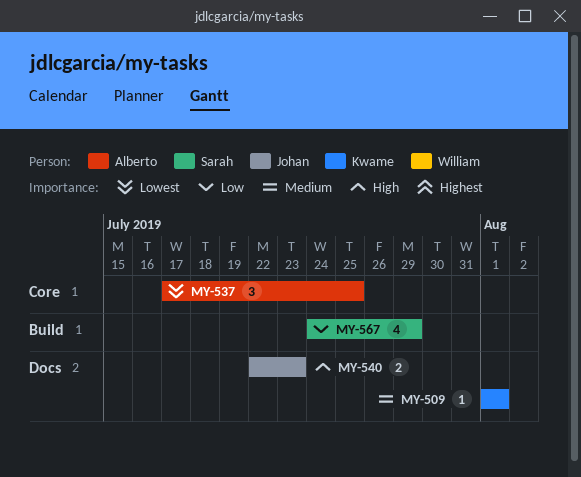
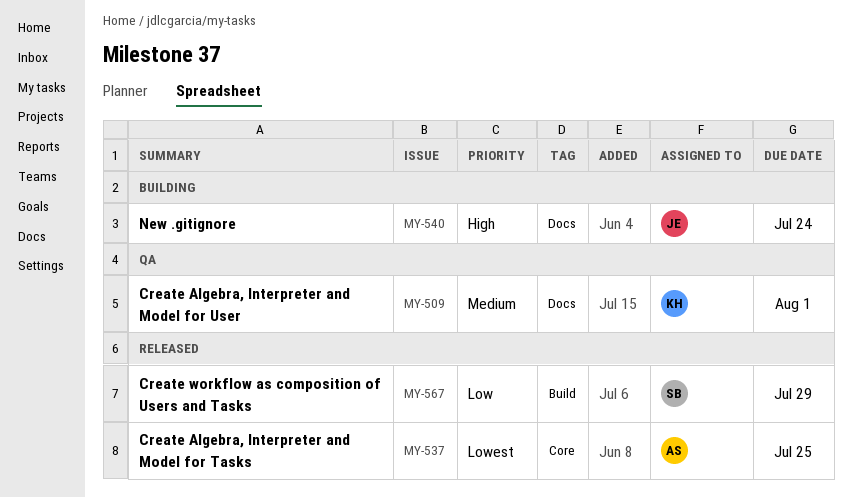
MY-540, due: Jul 23 -> Jul 24

